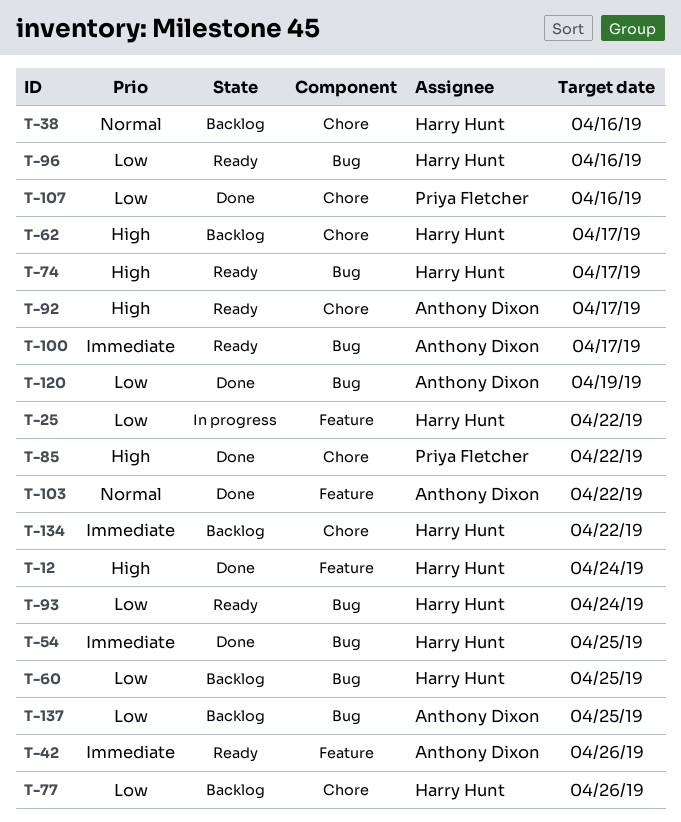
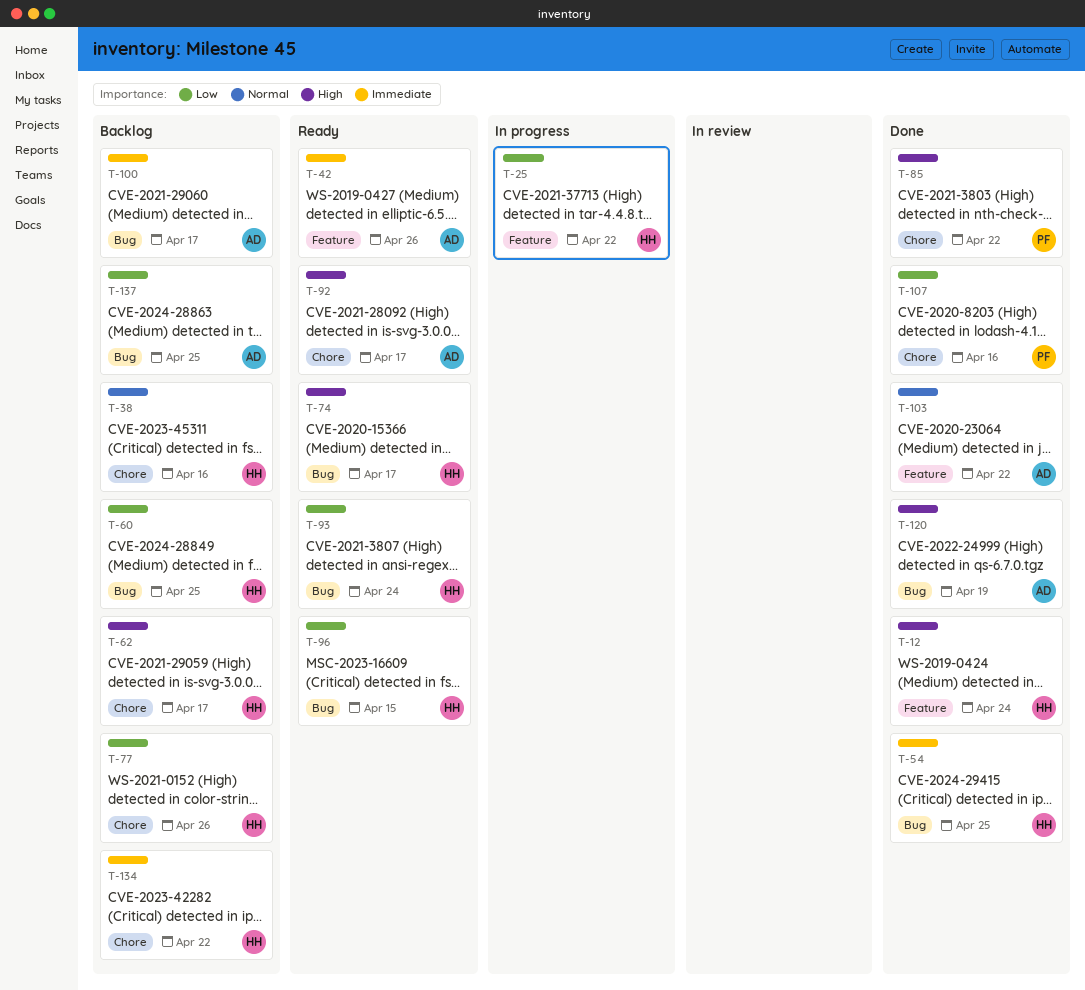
T-96, due: Apr 16 -> Apr 15
T-100, status: Ready -> Backlog
T-120, priority: Low -> High

